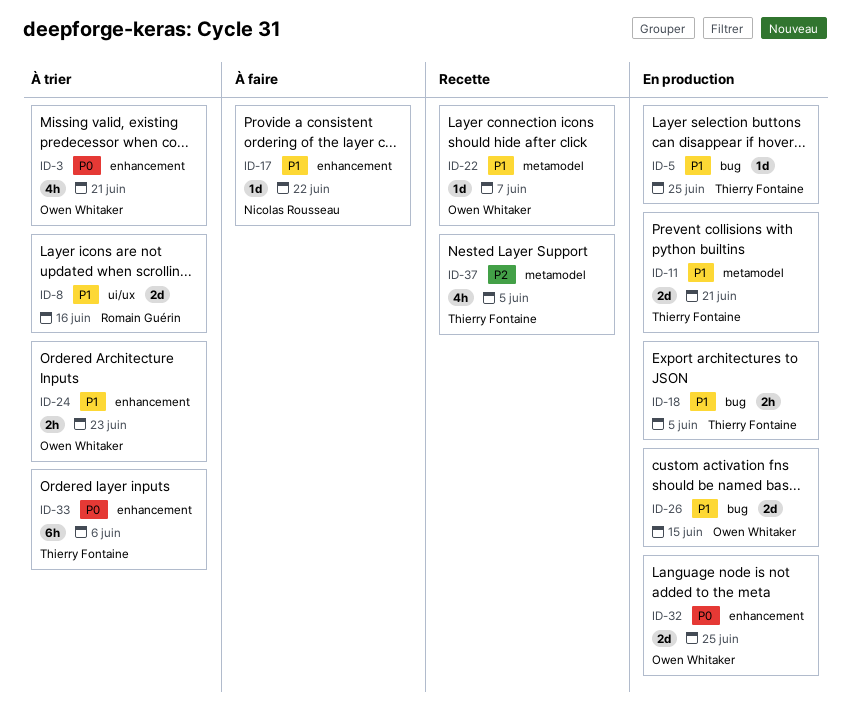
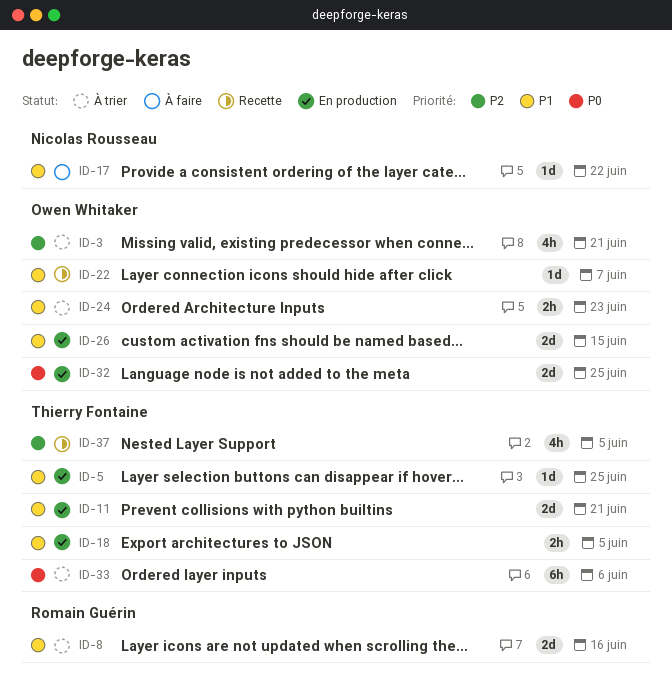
ID-3, priority: P0 -> P2

